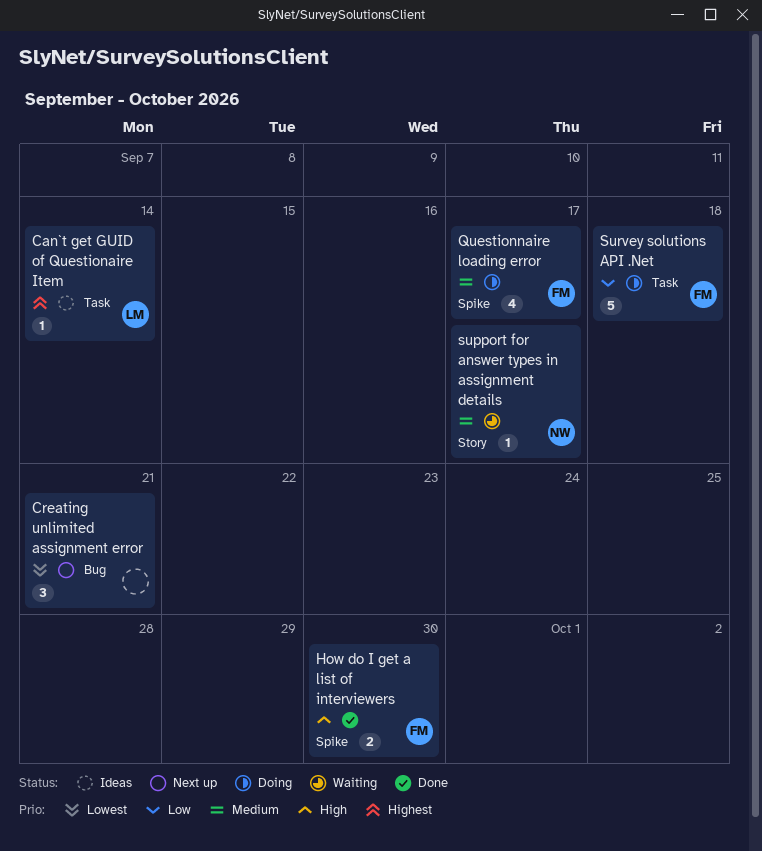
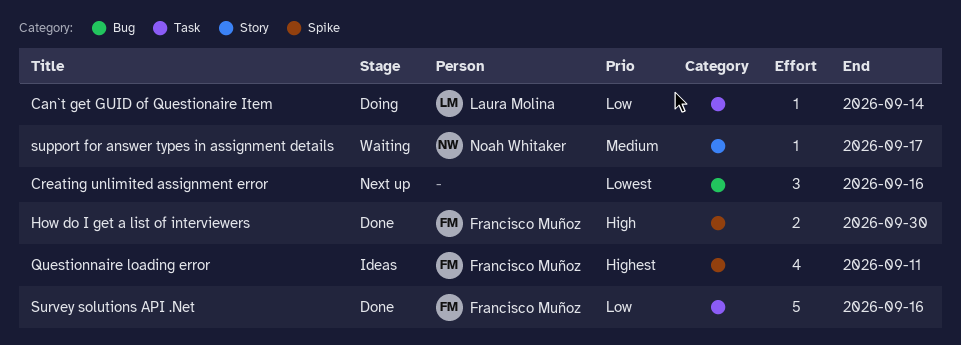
Can`t get GUID of Questionaire Item, status: Ideas -> Doing
Can`t get GUID of Questionaire Item, priority: Highest -> Low
Creating unlimited assignment error, due: Sep 21 -> Sep 16
Questionnaire loading error, status: Doing -> Ideas
Questionnaire loading error, priority: Medium -> Highest
Questionnaire loading error, due: Sep 17 -> Sep 11
Survey solutions API .Net, status: Doing -> Done
Survey solutions API .Net, due: Sep 18 -> Sep 16

